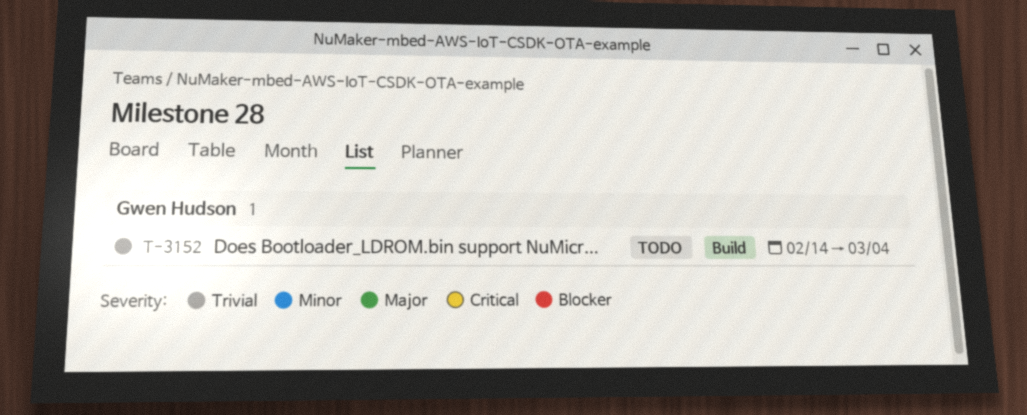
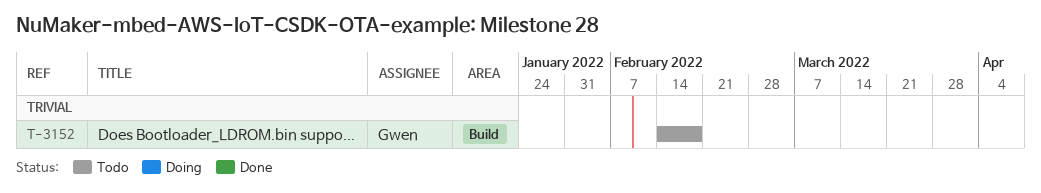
T-3152, due: Mar 4 -> Feb 18

